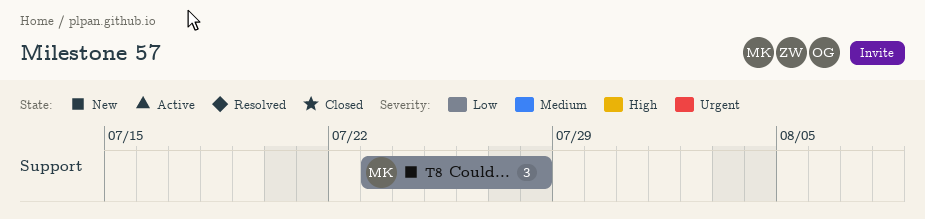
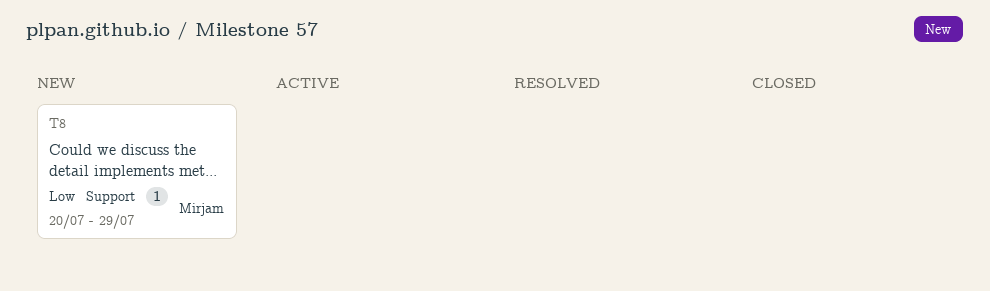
T8, estimate: 3 -> 1
T8, start: Jul 23 -> Jul 20
T8, due: Jul 28 -> Jul 29

